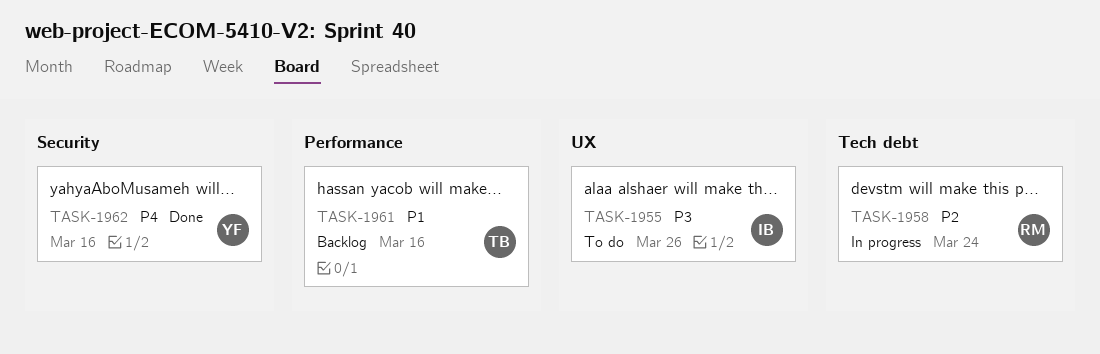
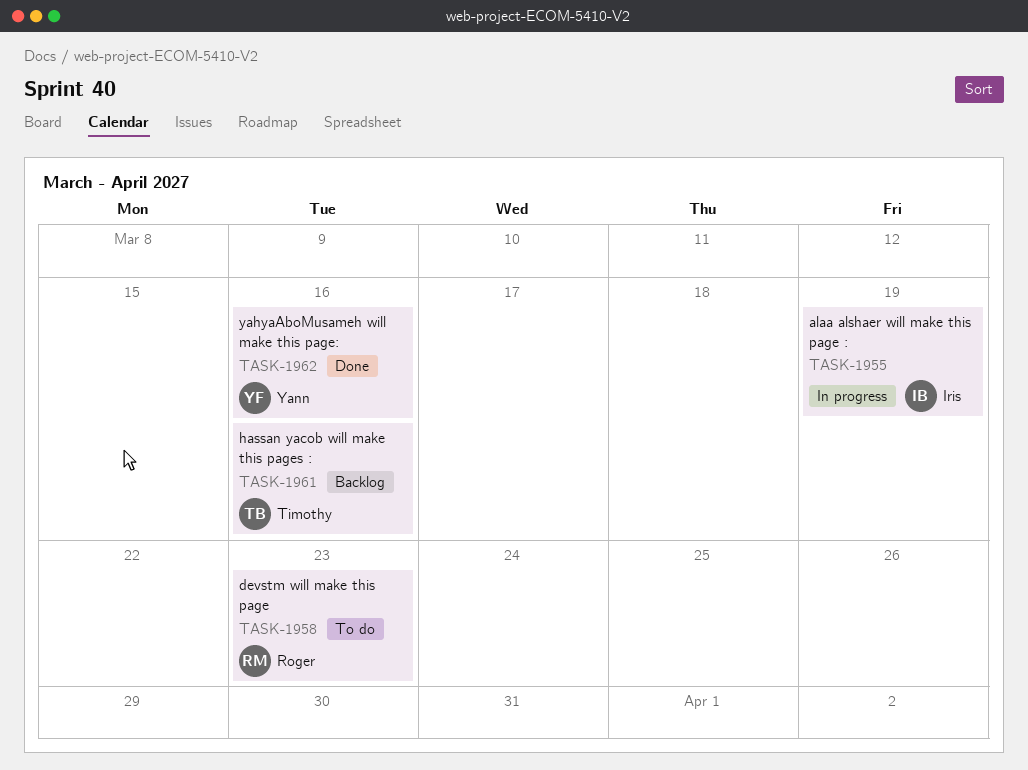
TASK-1955, status: To do -> In progress
TASK-1955, due: Mar 26 -> Mar 19
TASK-1958, status: In progress -> To do
TASK-1958, due: Mar 24 -> Mar 23

